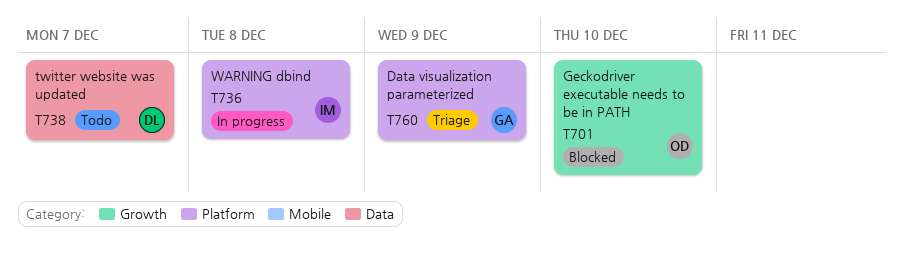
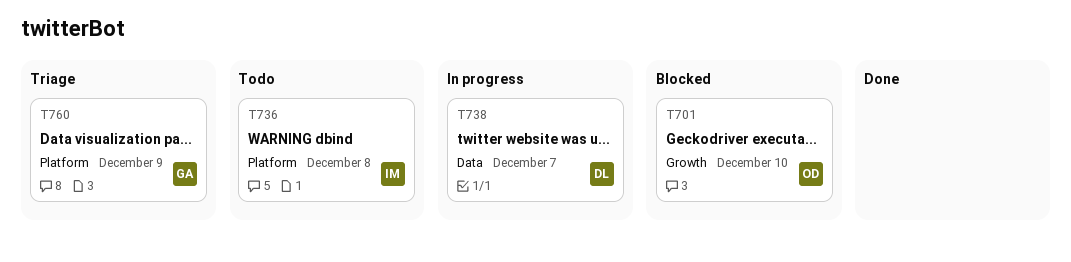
T736, status: In progress -> Todo
T738, status: Todo -> In progress

